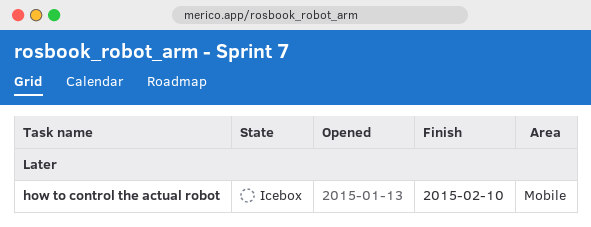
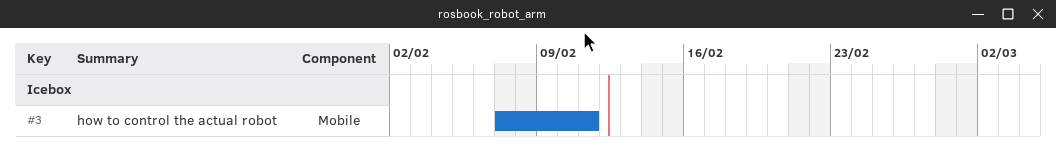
how to control the actual robot, due: Feb 10 -> Feb 11

